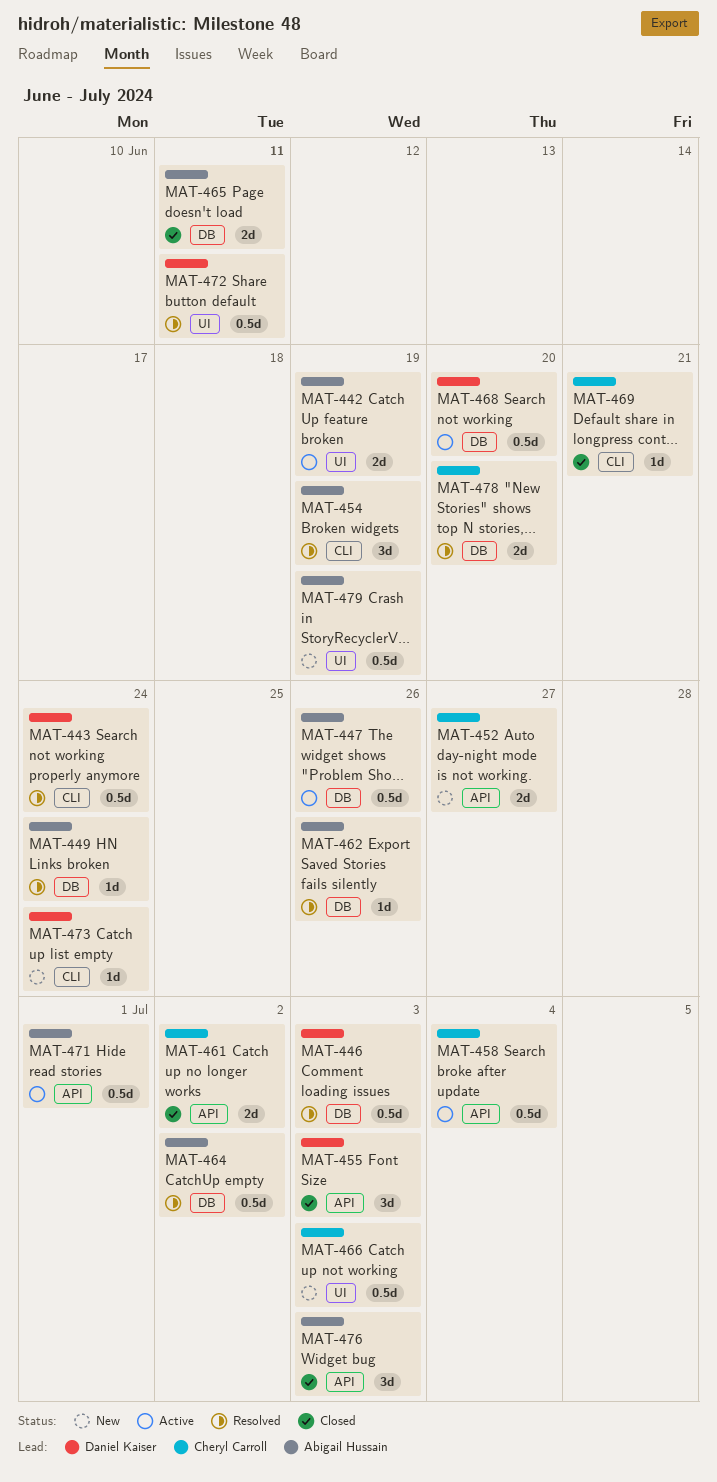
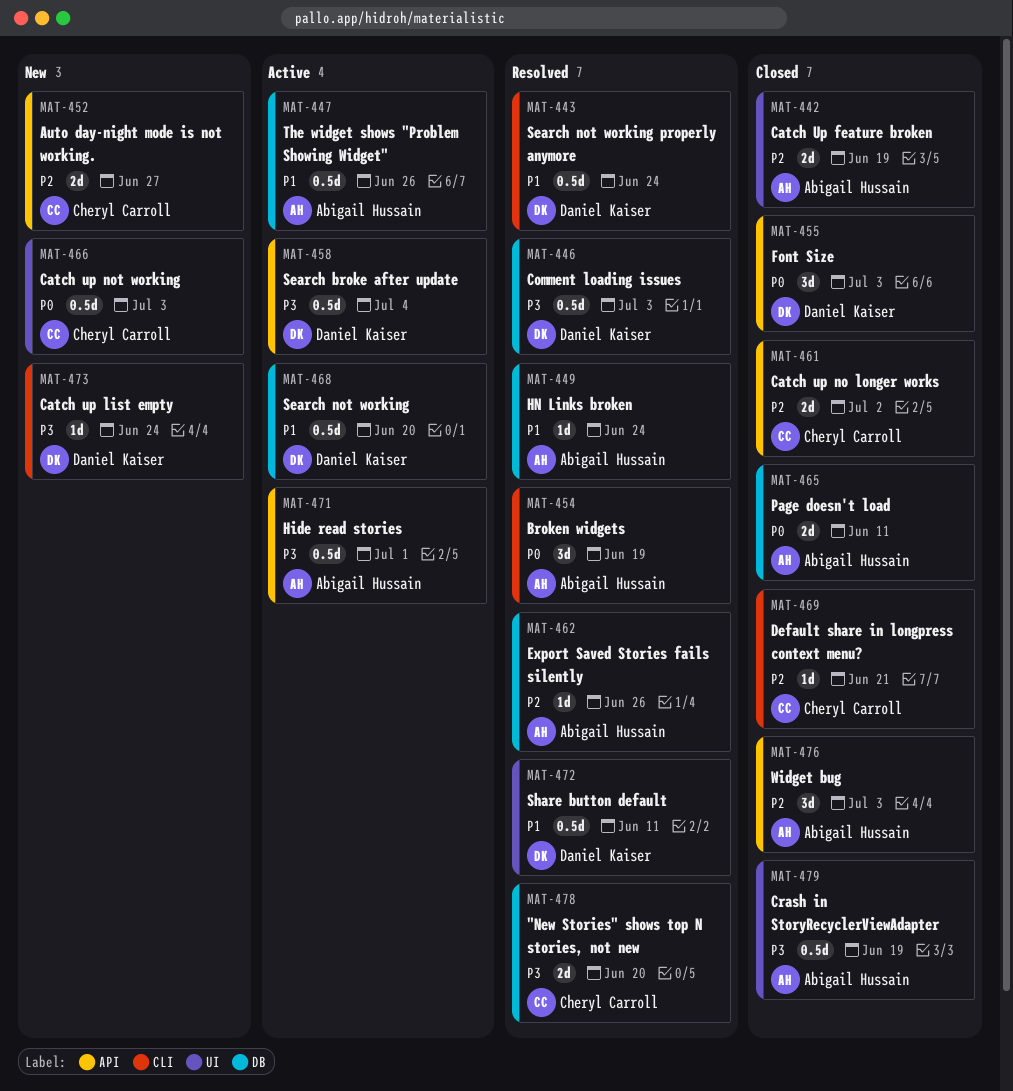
MAT-442, status: Active -> Closed
MAT-458, owner: Cheryl Carroll -> Daniel Kaiser
MAT-464: present -> none
MAT-479, status: New -> Closed

